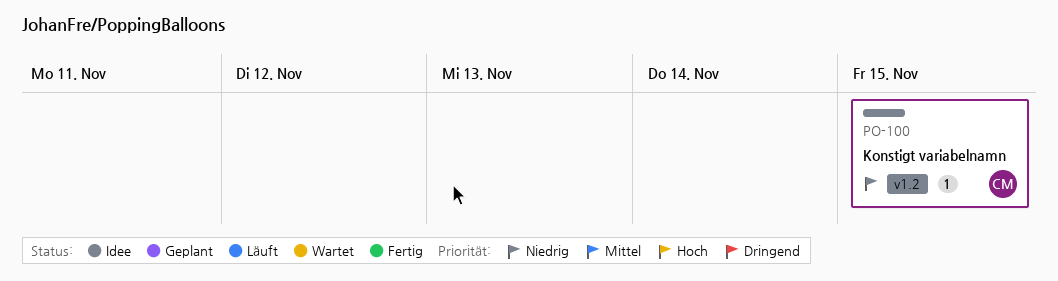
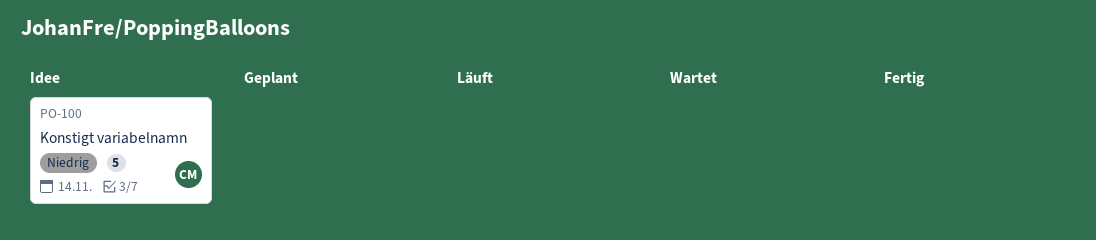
PO-100, estimate: 1 -> 5
PO-100, due: Nov 15 -> Nov 14

